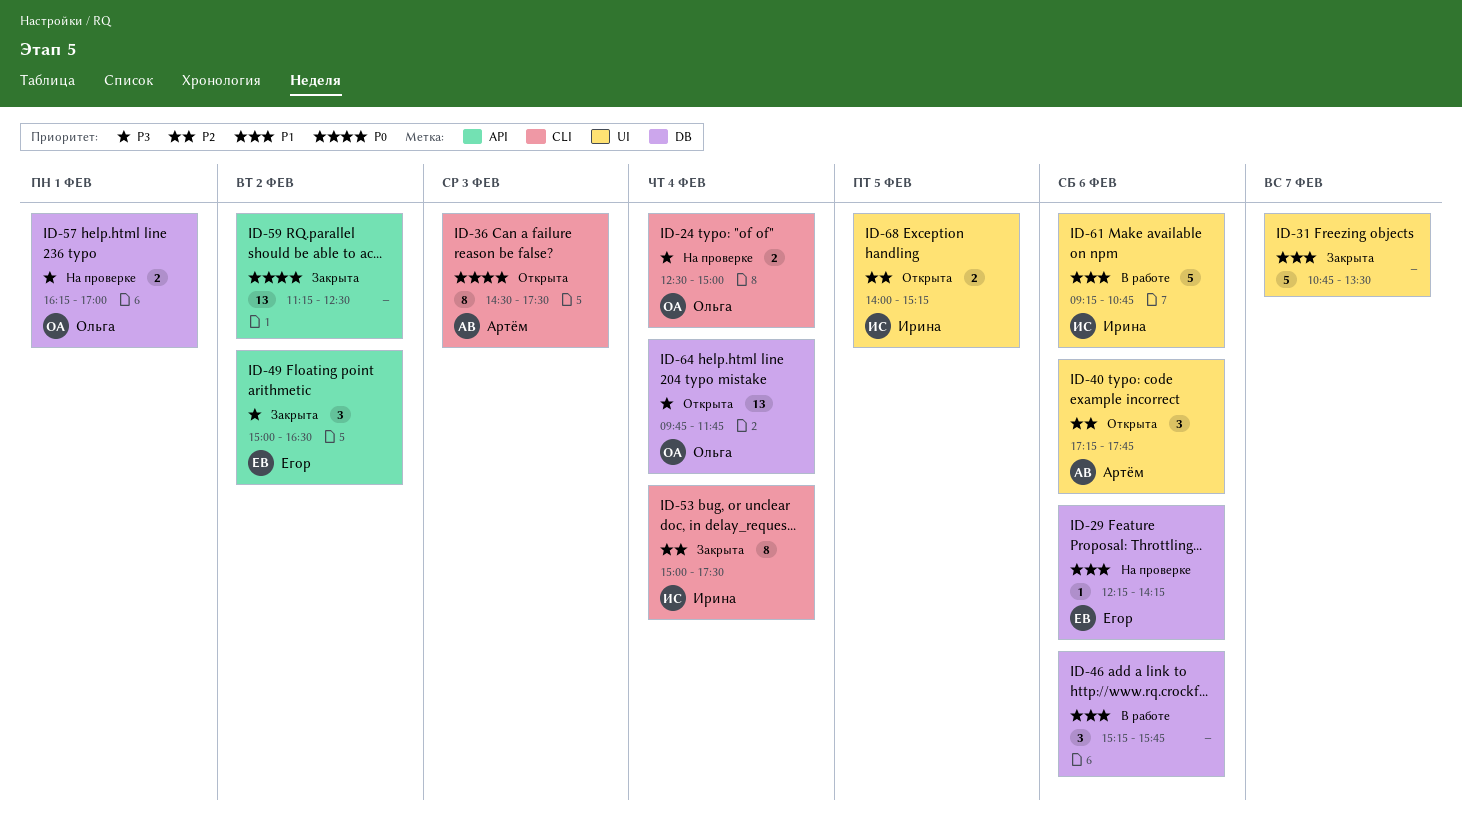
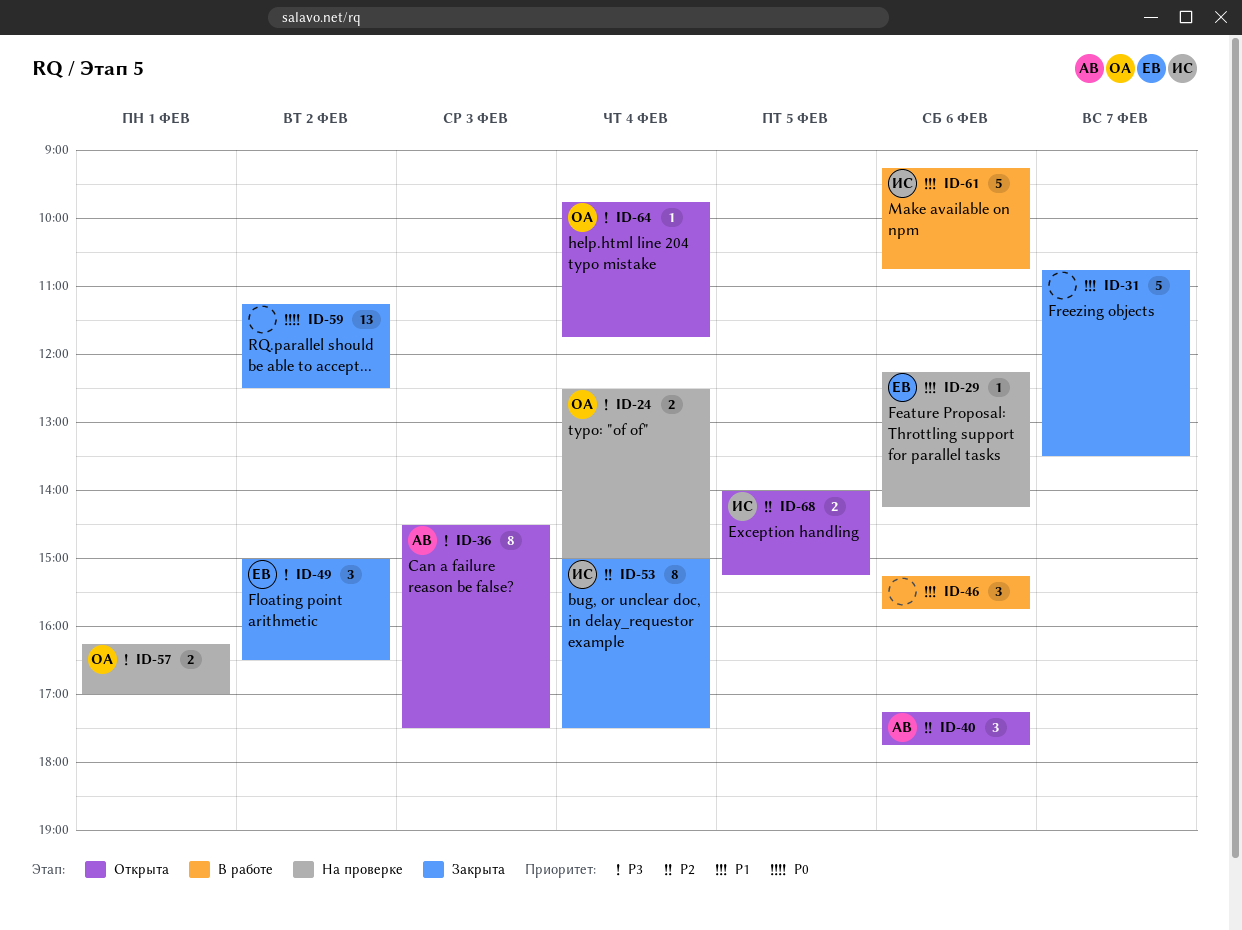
ID-36, priority: P0 -> P3
ID-64, estimate: 13 -> 1

